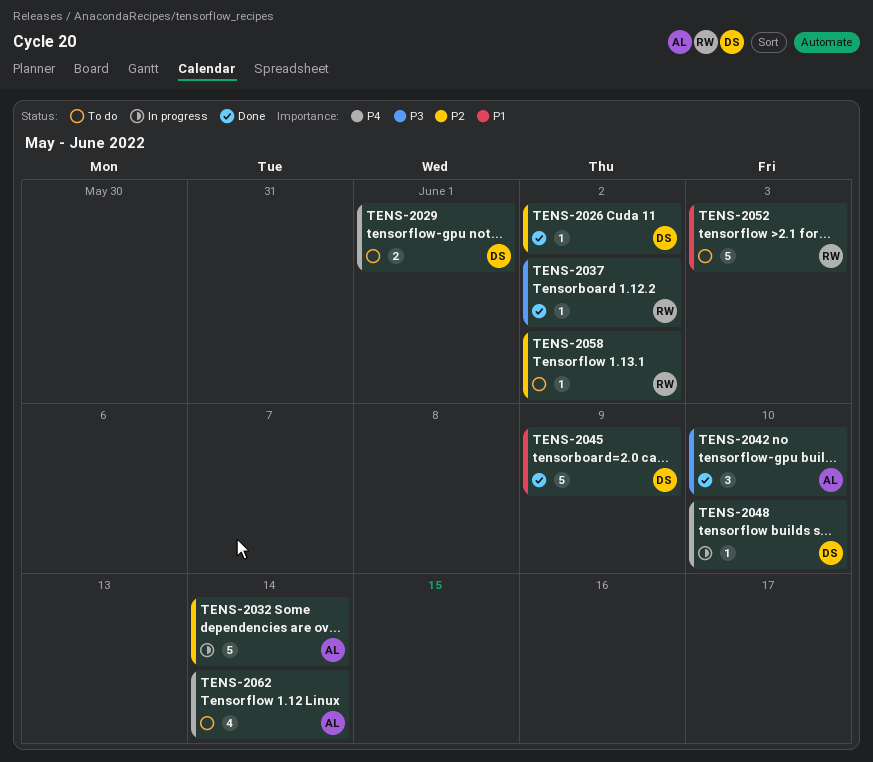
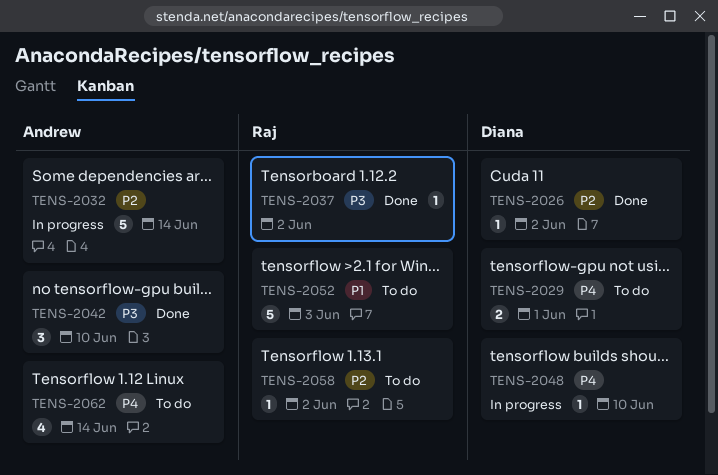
TENS-2045: present -> none

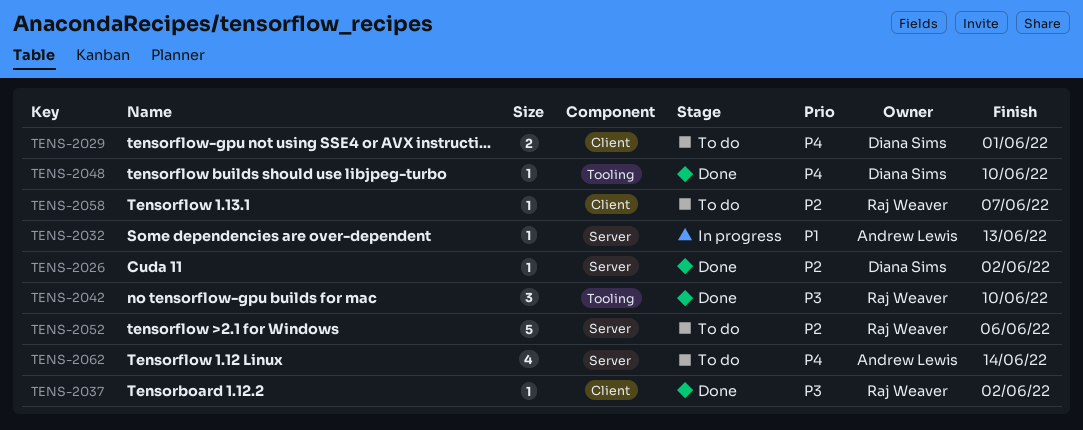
TENS-2032, priority: P2 -> P1
TENS-2032, estimate: 5 -> 1
TENS-2032, due: Jun 14 -> Jun 13
TENS-2042, owner: Andrew Lewis -> Raj Weaver
TENS-2048, status: In progress -> Done
TENS-2052, priority: P1 -> P2
TENS-2052, due: Jun 3 -> Jun 6
TENS-2058, due: Jun 2 -> Jun 7

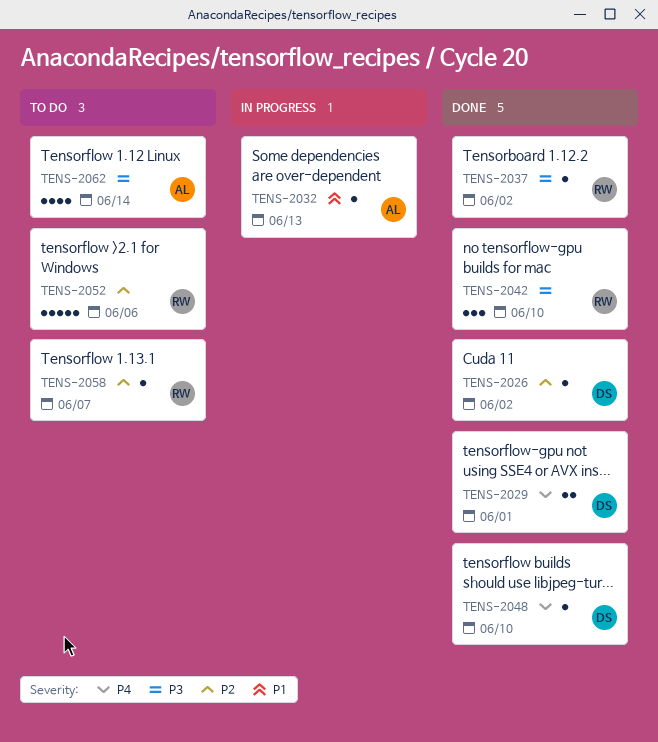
TENS-2029, status: To do -> Done
TENS-2062, priority: P4 -> P3

